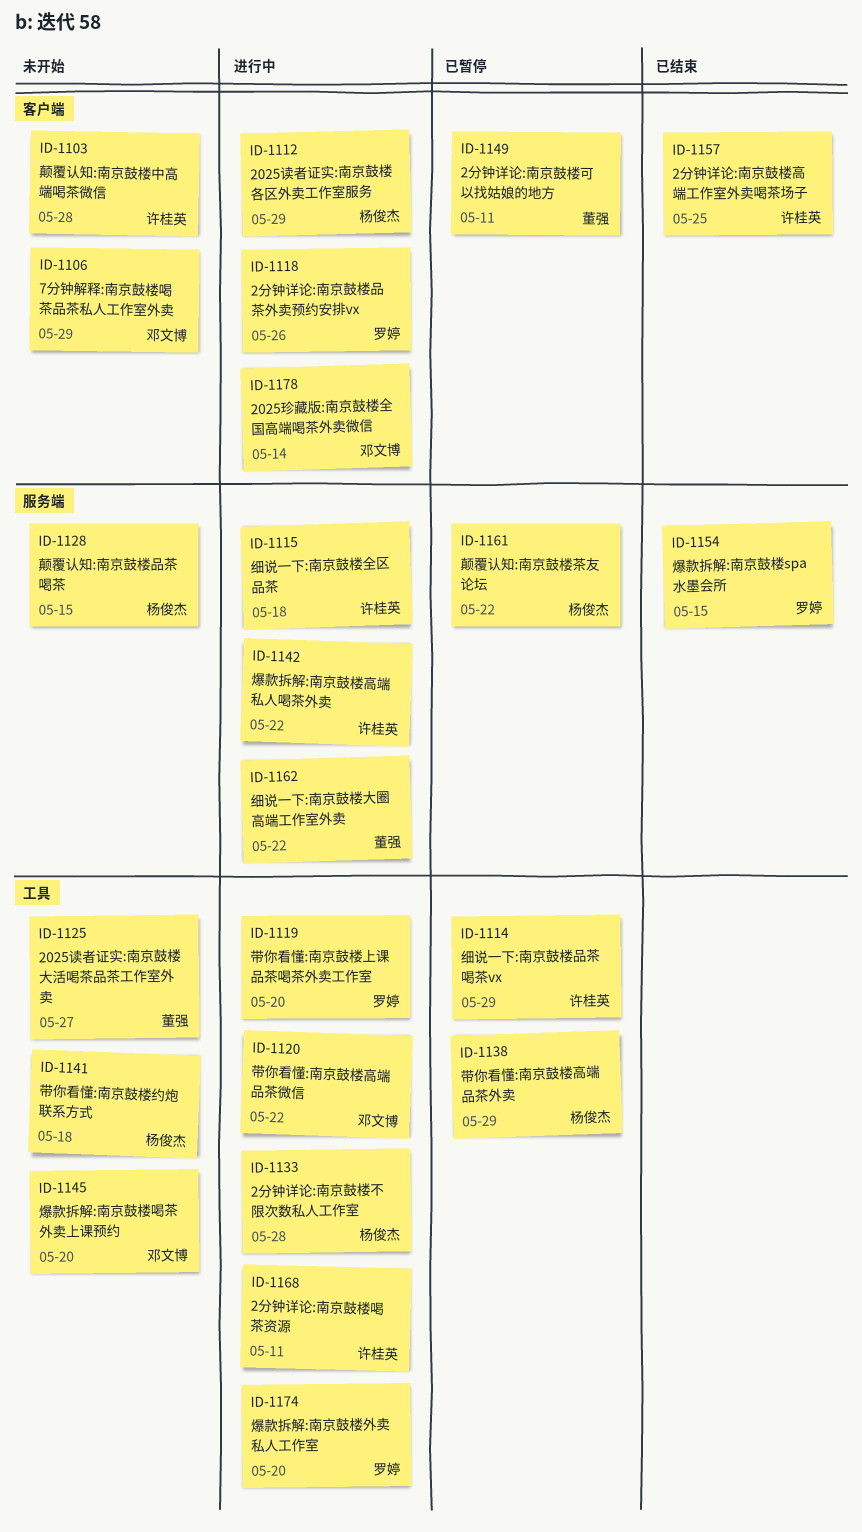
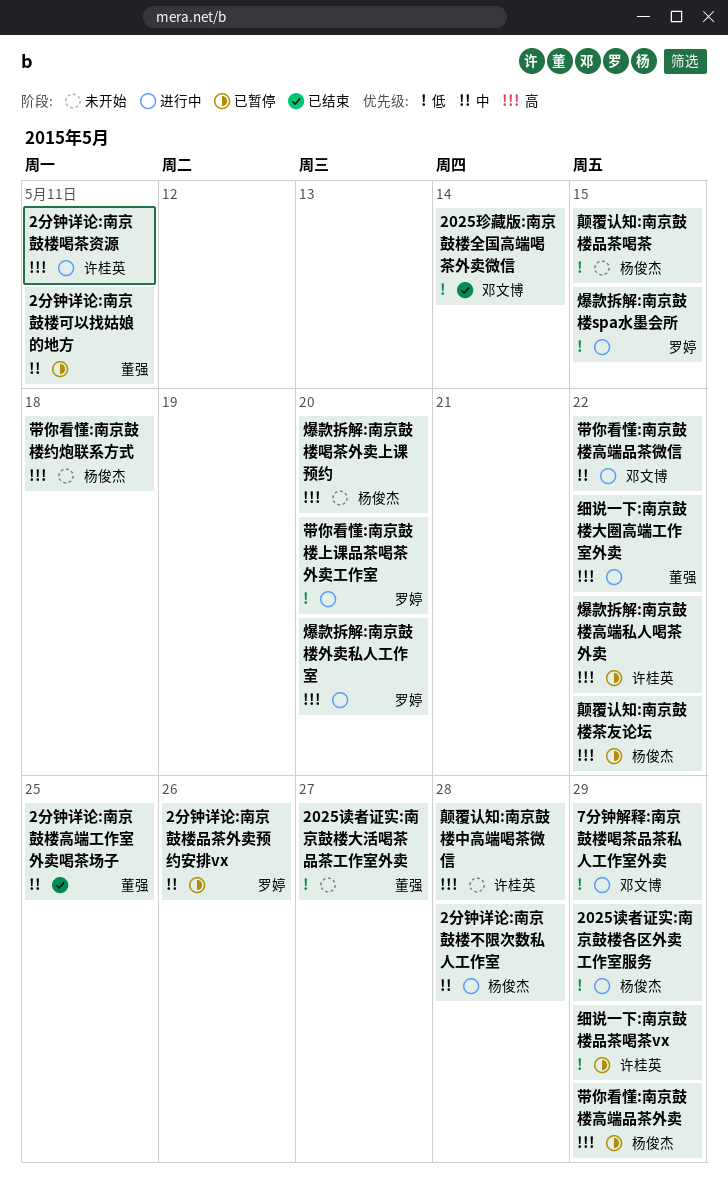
2025珍藏版:南京鼓楼全国高端喝茶外卖微信, status: 进行中 -> 已结束
2分钟详论:南京鼓楼品茶外卖预约安排vx, status: 进行中 -> 已暂停
2分钟详论:南京鼓楼高端工作室外卖喝茶场子, owner: 许桂英 -> 董强
7分钟解释:南京鼓楼喝茶品茶私人工作室外卖, status: 未开始 -> 进行中
爆款拆解:南京鼓楼spa水墨会所, status: 已结束 -> 进行中
爆款拆解:南京鼓楼喝茶外卖上课预约, owner: 邓文博 -> 杨俊杰
爆款拆解:南京鼓楼高端私人喝茶外卖, status: 进行中 -> 已暂停
细说一下:南京鼓楼全区品茶: present -> none

